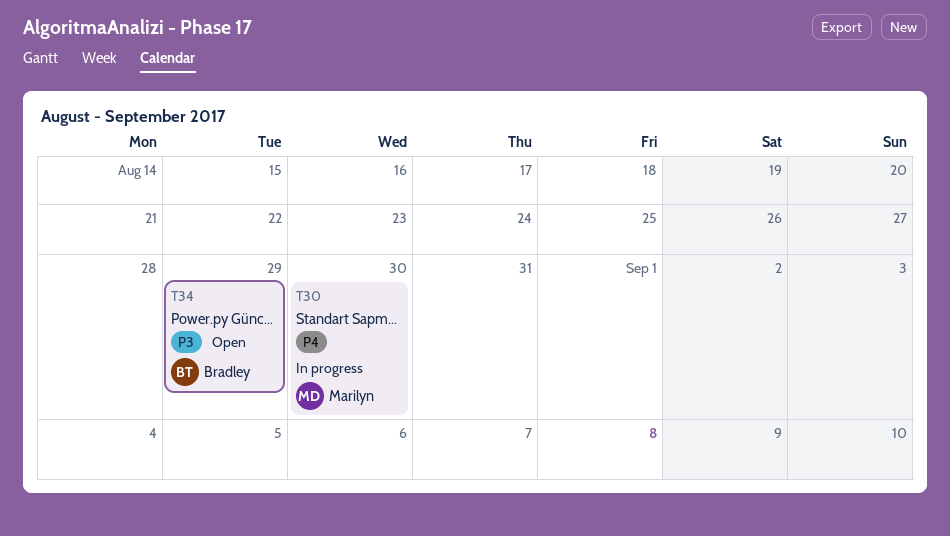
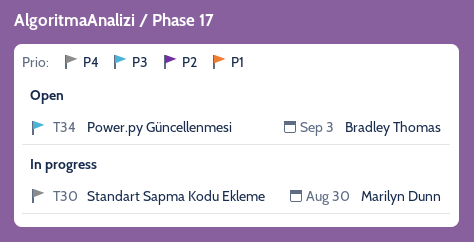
T34, due: Aug 29 -> Sep 3

